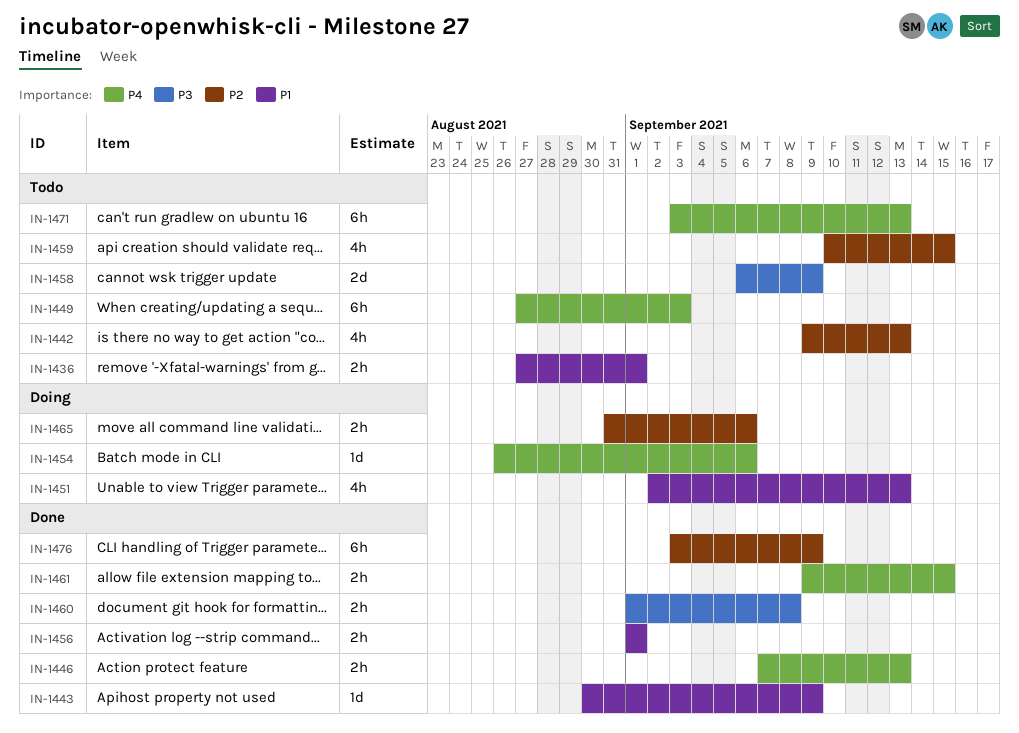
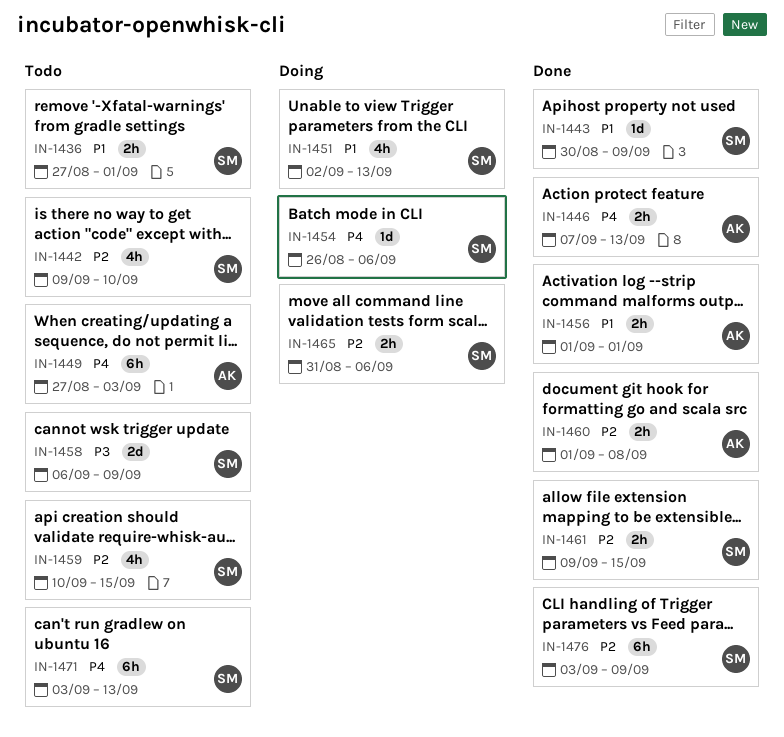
IN-1442, due: Sep 13 -> Sep 10
IN-1460, priority: P3 -> P2
IN-1461, priority: P4 -> P2

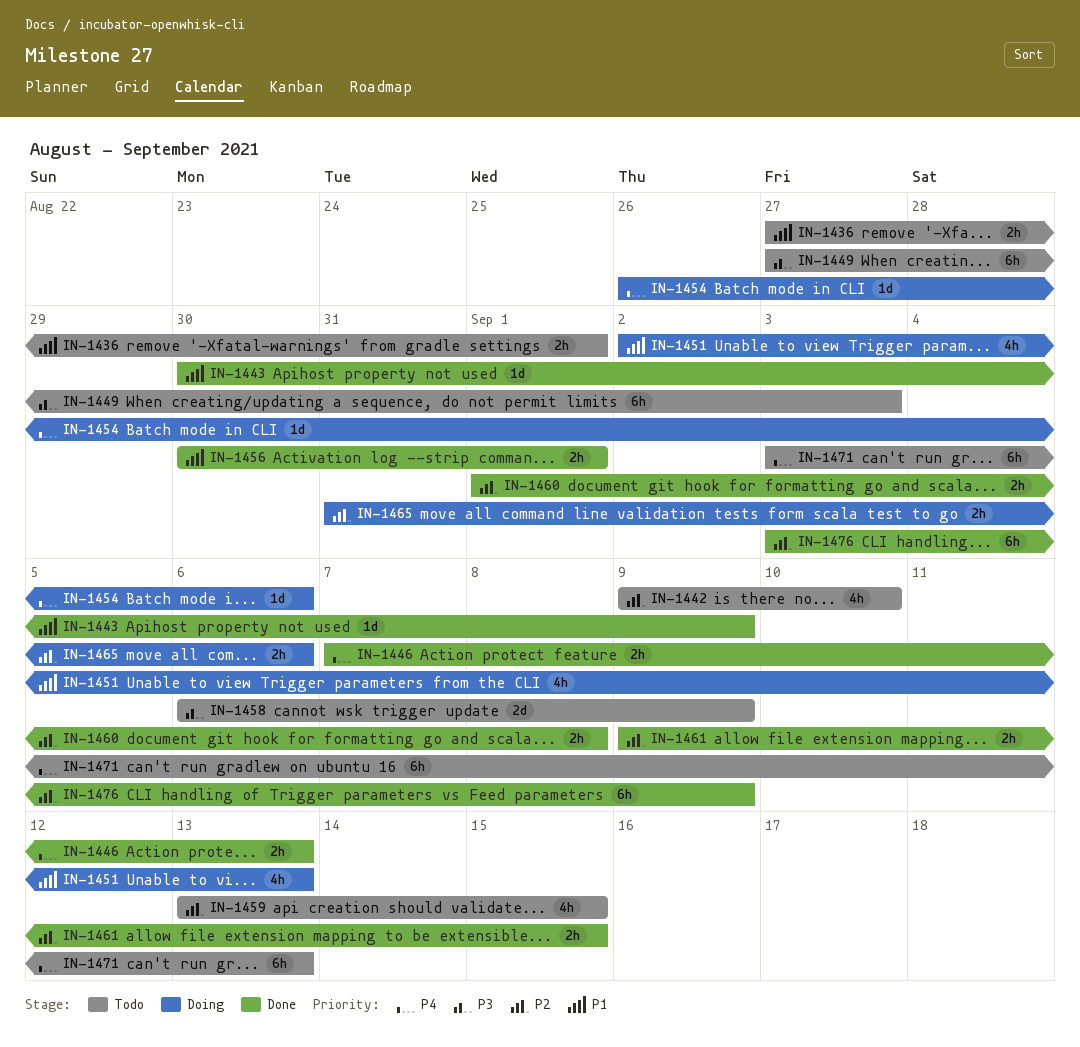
IN-1449, priority: P4 -> P3
IN-1456, start: Sep 1 -> Aug 30
IN-1459, start: Sep 10 -> Sep 13

